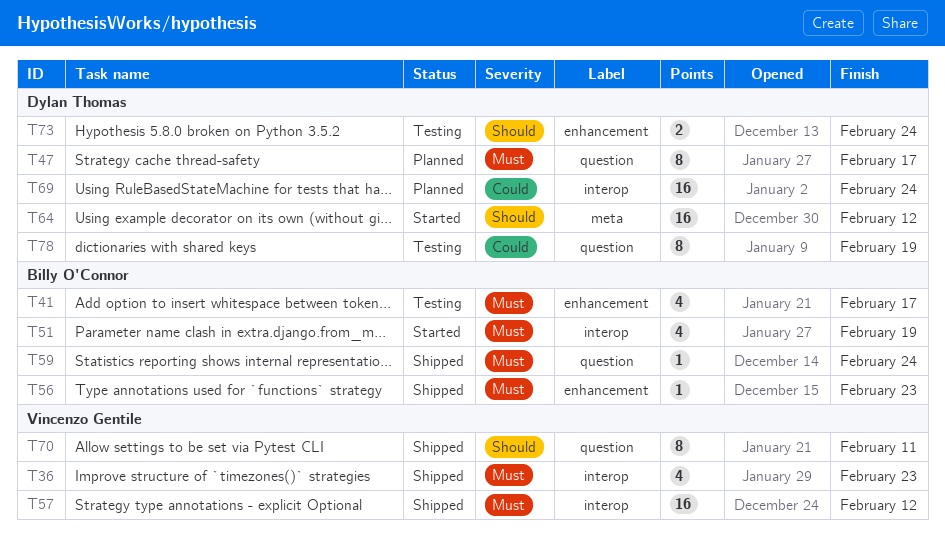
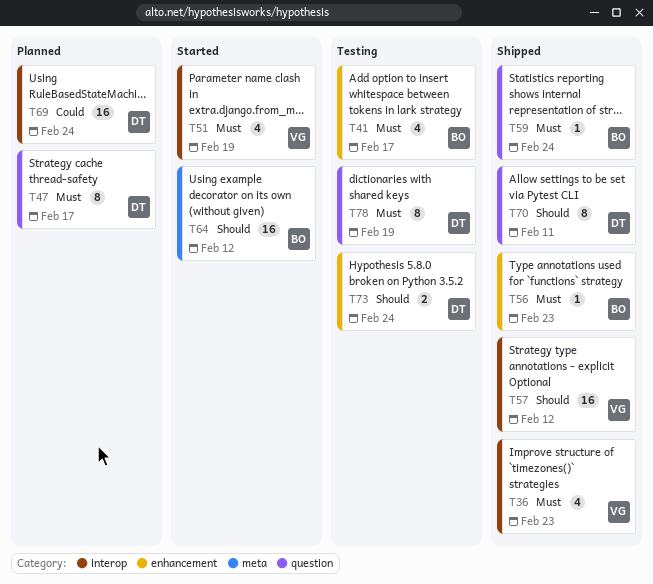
T51, owner: Billy O'Connor -> Vincenzo Gentile
T57, priority: Must -> Should
T64, owner: Dylan Thomas -> Billy O'Connor
T70, owner: Vincenzo Gentile -> Dylan Thomas
T78, priority: Could -> Must

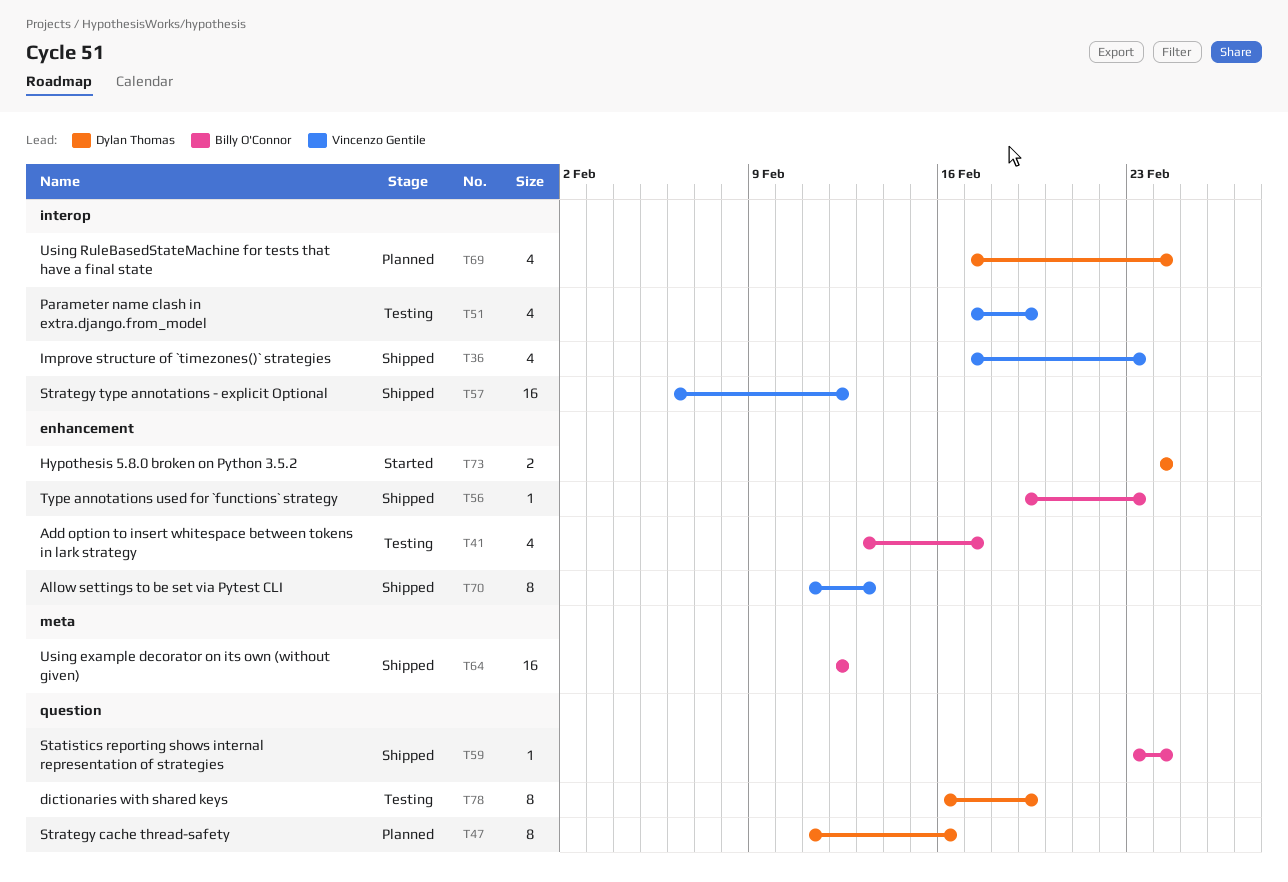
T47, due: Feb 17 -> Feb 16
T51, status: Started -> Testing
T64, status: Started -> Shipped
T69, estimate: 16 -> 4
T70, owner: Dylan Thomas -> Vincenzo Gentile
T70, label: question -> enhancement
T70, due: Feb 11 -> Feb 13
T73, status: Testing -> Started

